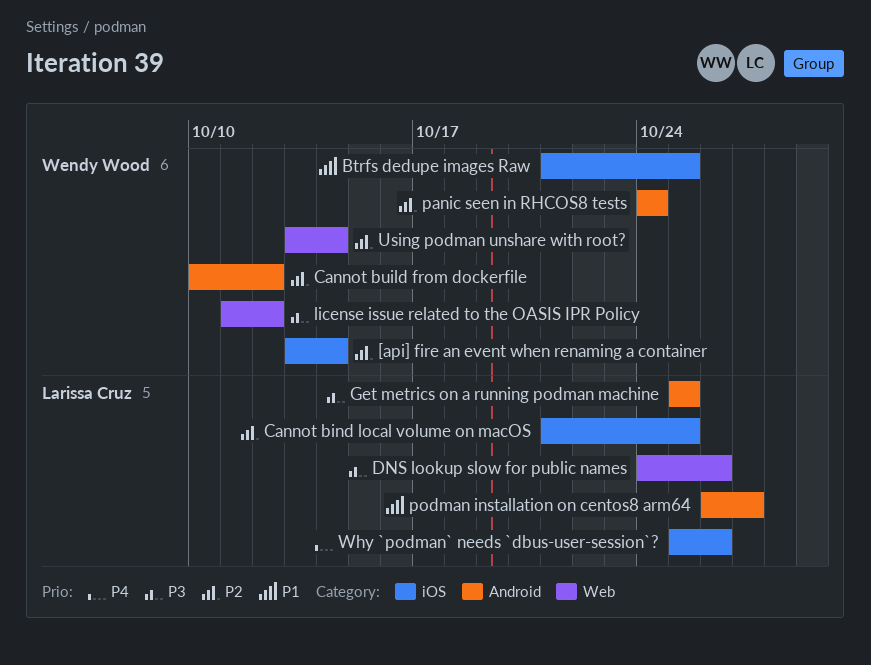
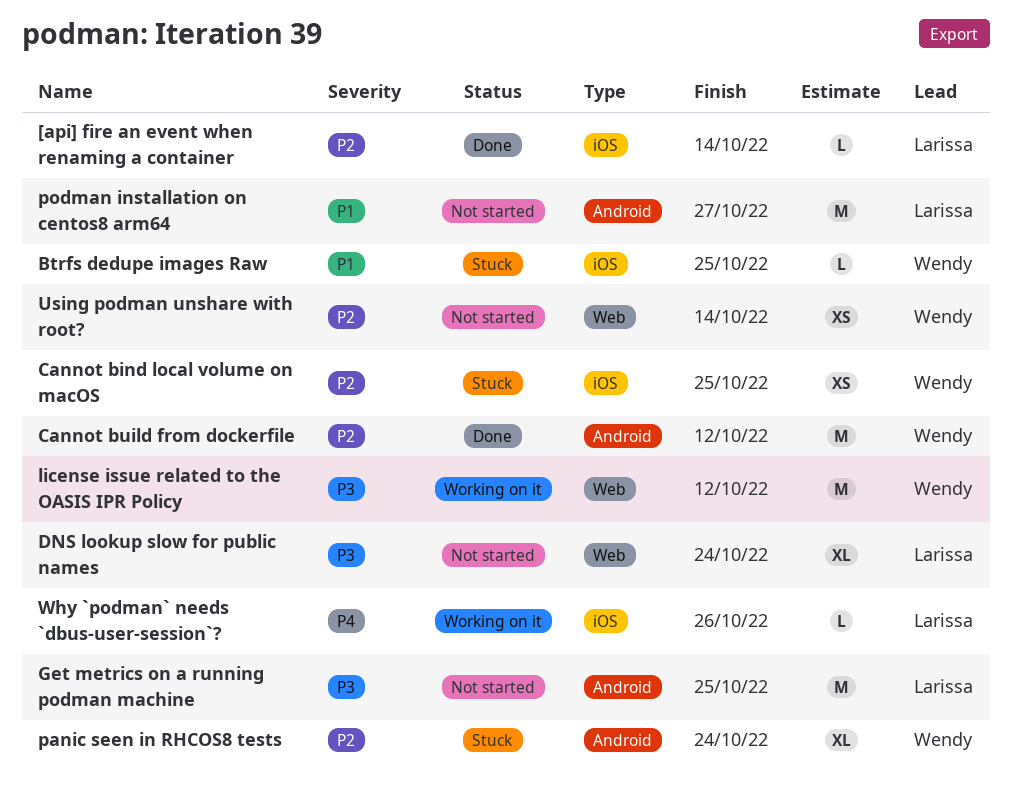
[api] fire an event when renaming a container, owner: Wendy Wood -> Larissa Cruz
Cannot bind local volume on macOS, owner: Larissa Cruz -> Wendy Wood
DNS lookup slow for public names, due: Oct 26 -> Oct 24

